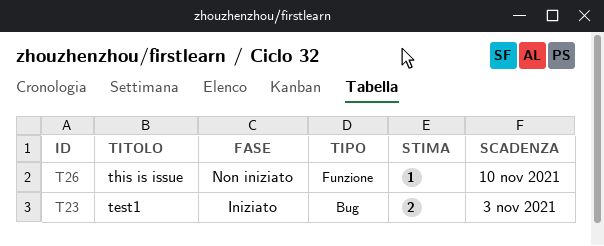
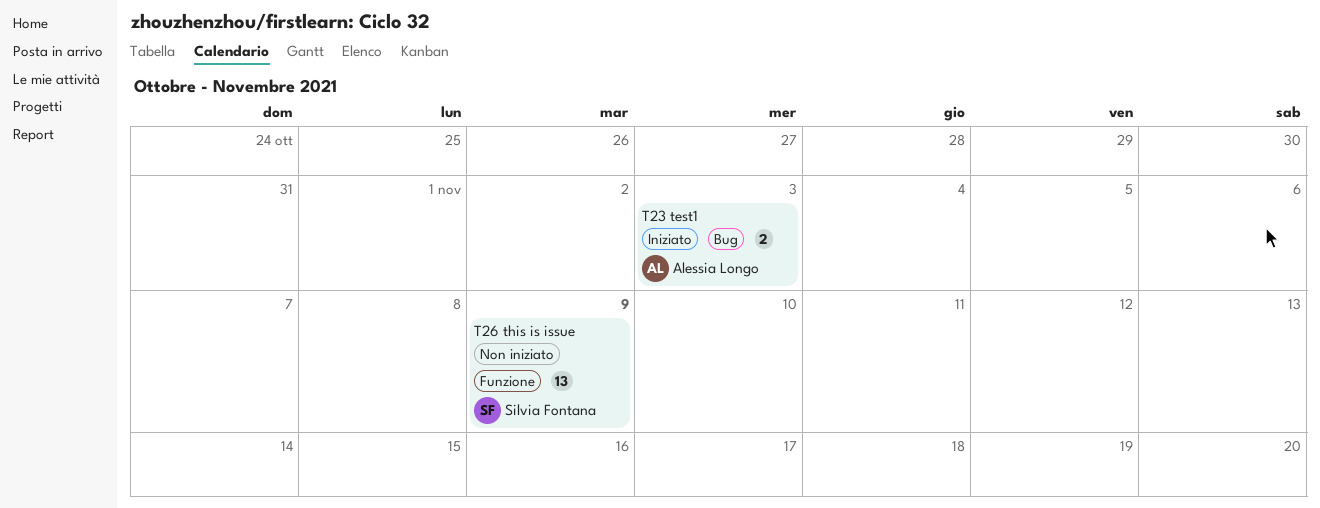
T26, estimate: 1 -> 13
T26, due: Nov 10 -> Nov 9

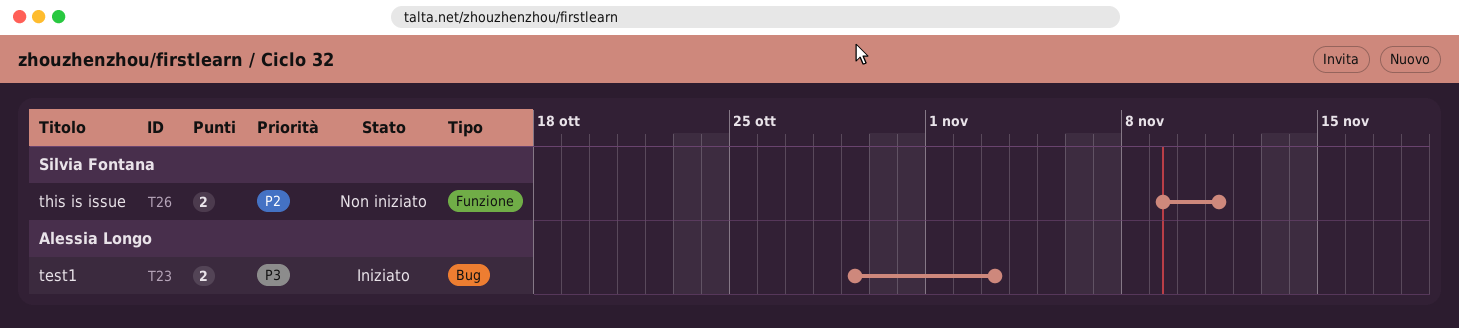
T26, estimate: 13 -> 2
T26, due: Nov 9 -> Nov 11

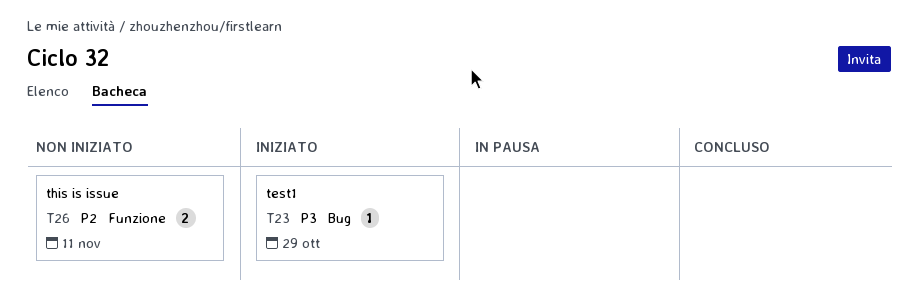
T23, estimate: 2 -> 1
T23, due: Nov 3 -> Oct 29

